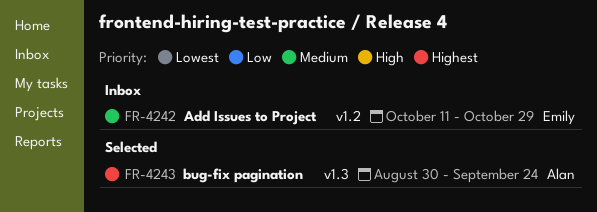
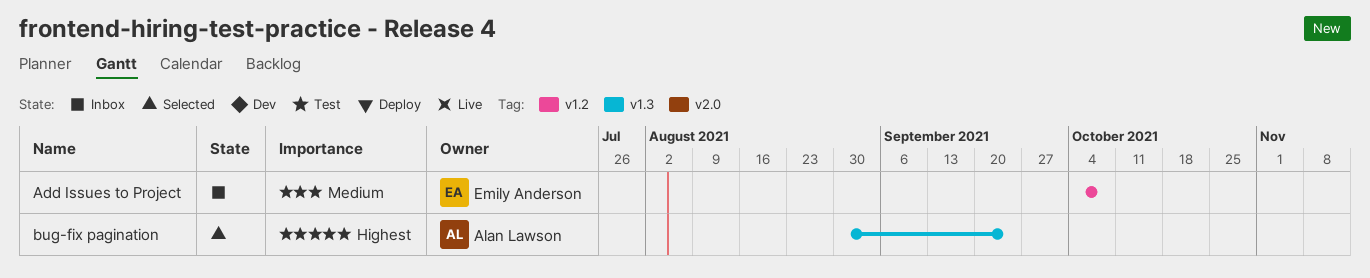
Add Issues to Project, start: Oct 11 -> Oct 4
Add Issues to Project, due: Oct 29 -> Oct 8

